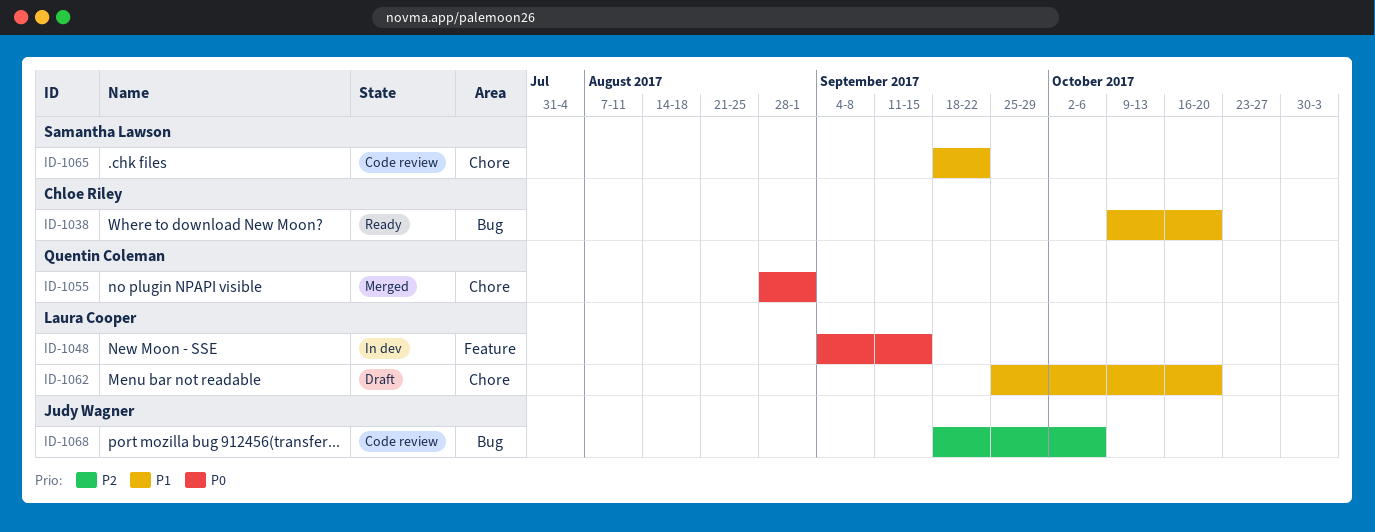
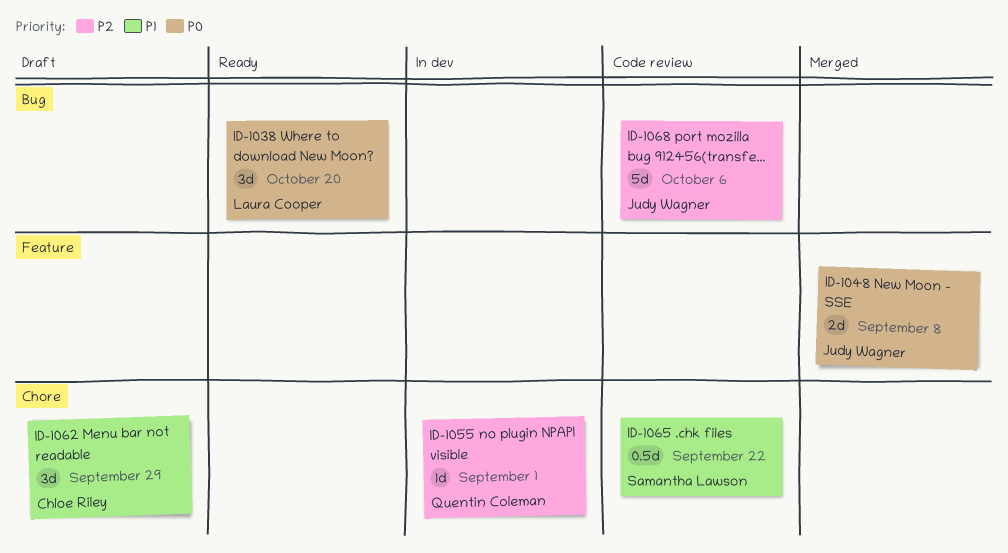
ID-1038, owner: Chloe Riley -> Laura Cooper
ID-1038, priority: P1 -> P0
ID-1048, status: In dev -> Merged
ID-1048, owner: Laura Cooper -> Judy Wagner
ID-1048, due: Sep 15 -> Sep 8
ID-1055, status: Merged -> In dev
ID-1055, priority: P0 -> P2
ID-1062, owner: Laura Cooper -> Chloe Riley
ID-1062, due: Oct 20 -> Sep 29

